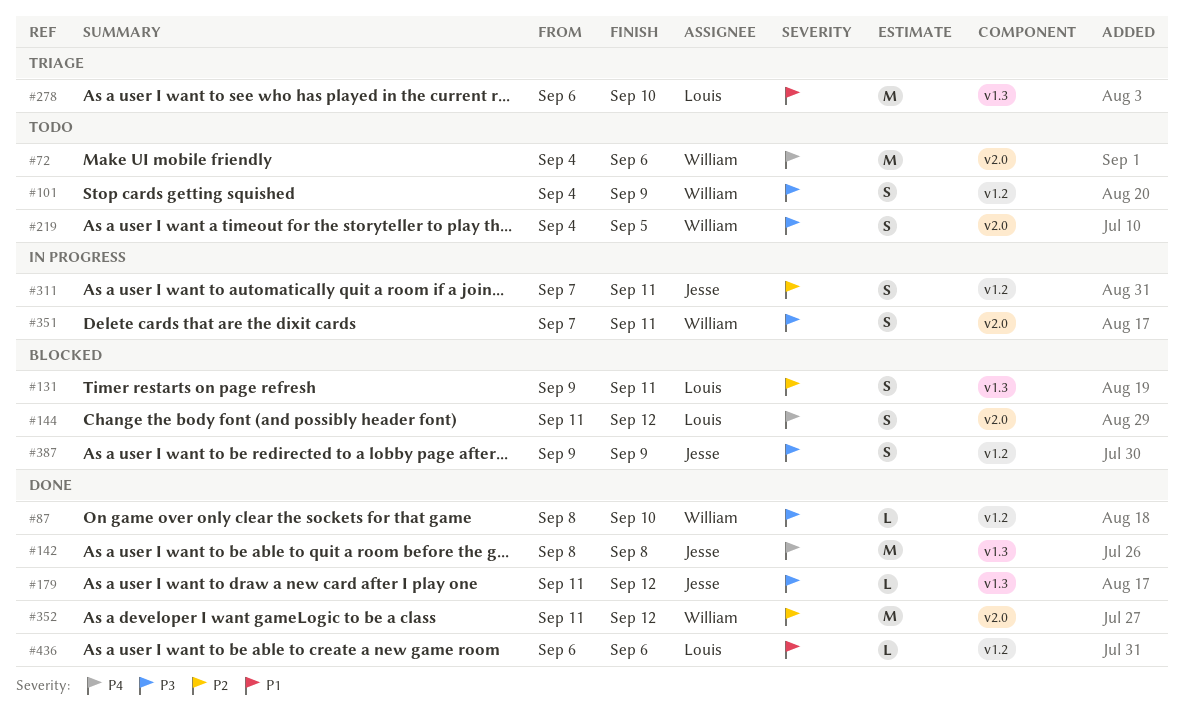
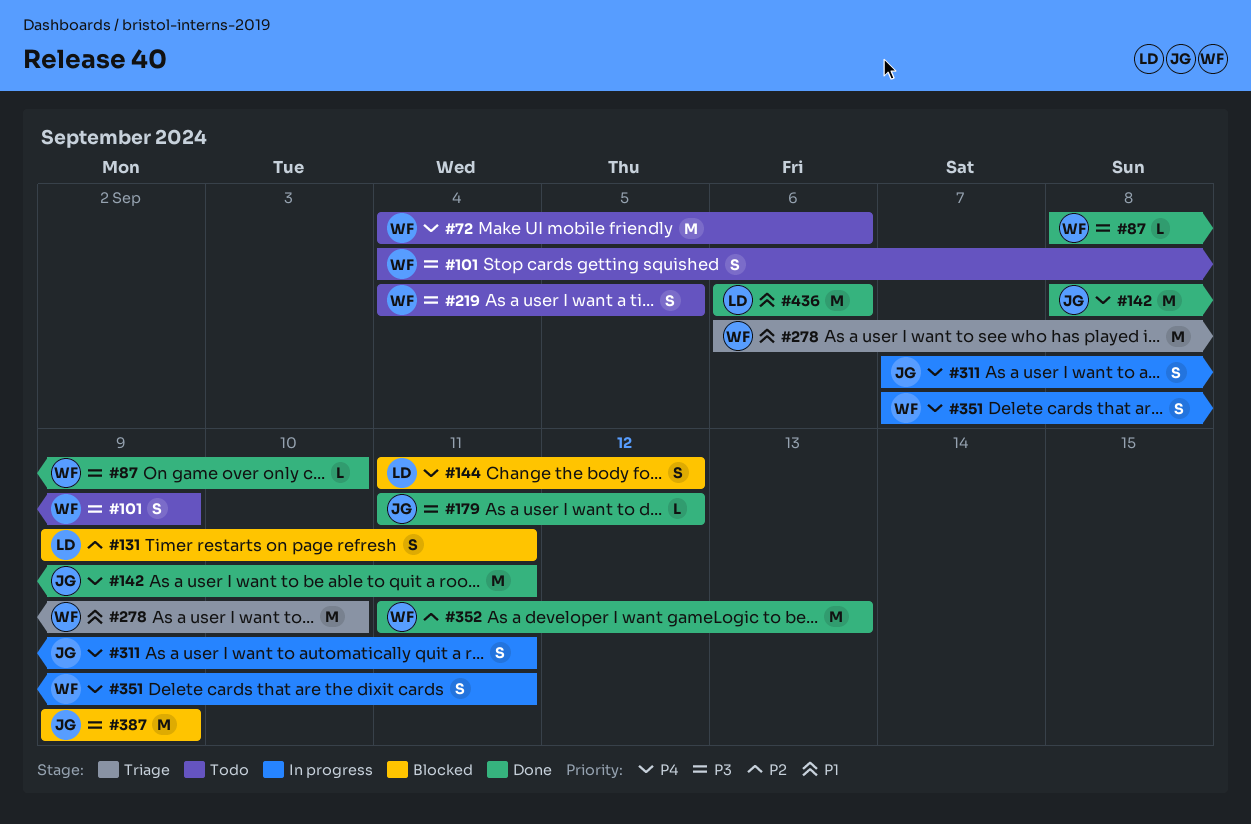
#142, due: Sep 8 -> Sep 11
#278, owner: Louis -> William
#311, priority: P2 -> P4
#351, priority: P3 -> P4
#352, due: Sep 12 -> Sep 13
#387, estimate: S -> M
#436, estimate: L -> M

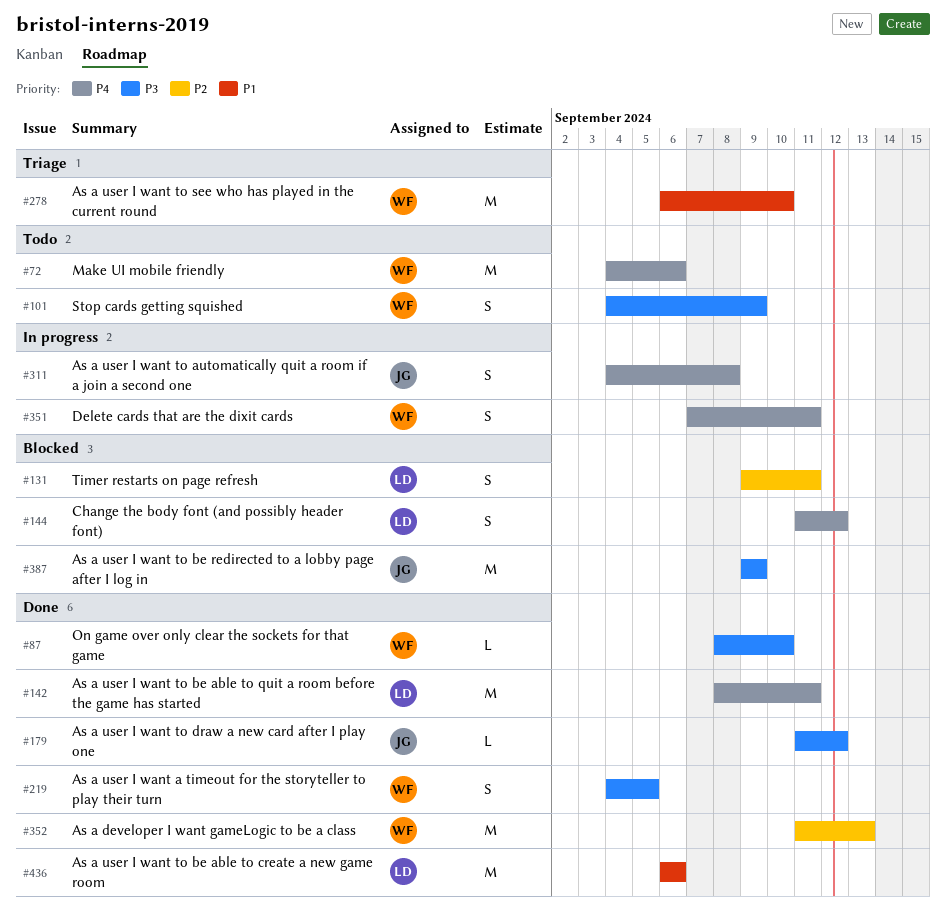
#142, owner: JG -> LD
#219, status: Todo -> Done
#311, start: Sep 7 -> Sep 4
#311, due: Sep 11 -> Sep 8

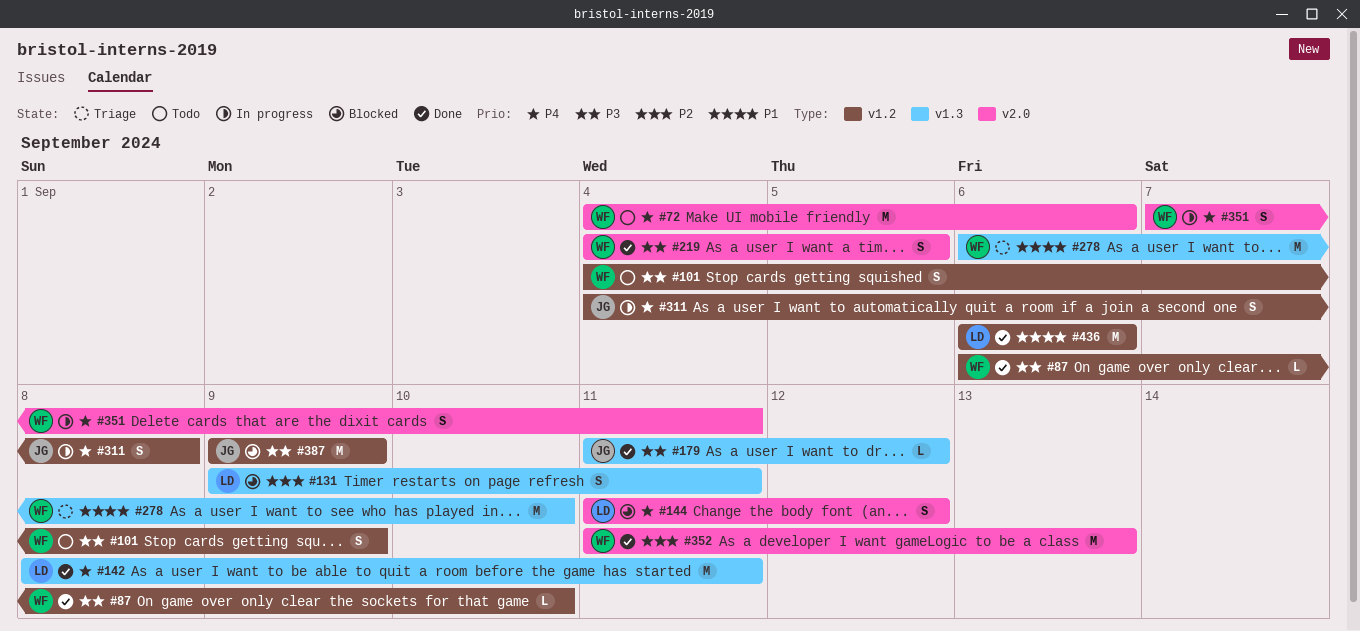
#87, start: Sep 8 -> Sep 6

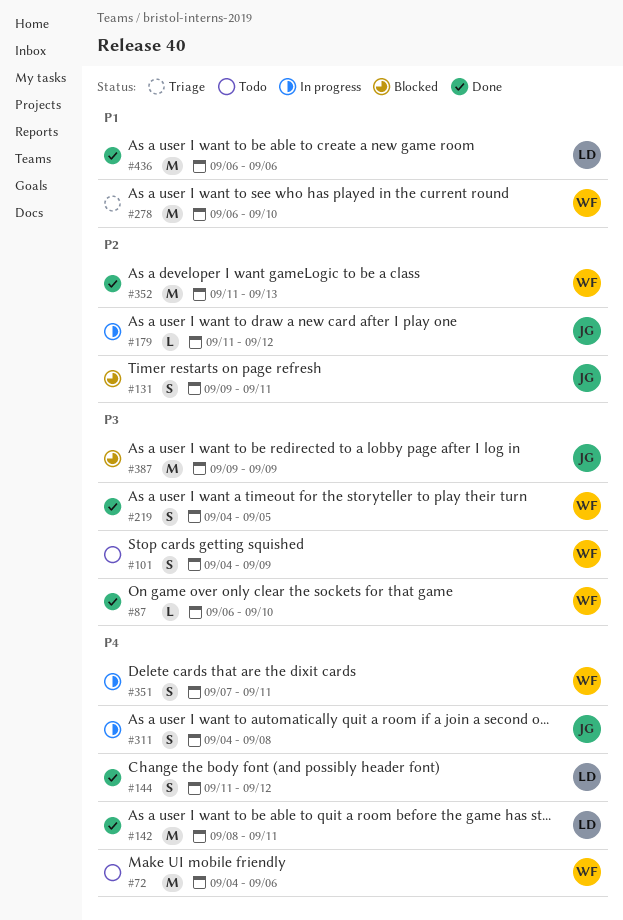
#131, owner: LD -> JG
#144, status: Blocked -> Done
#179, status: Done -> In progress
#179, priority: P3 -> P2

